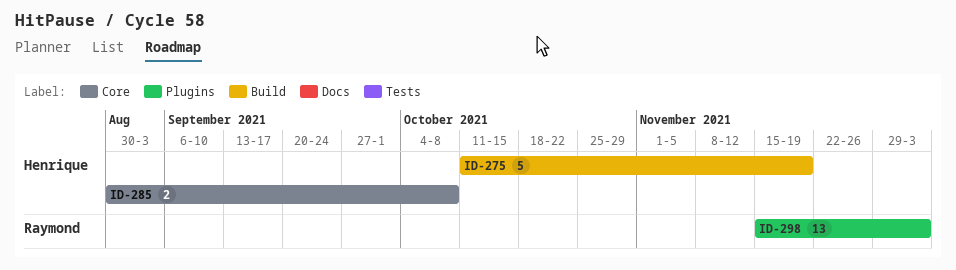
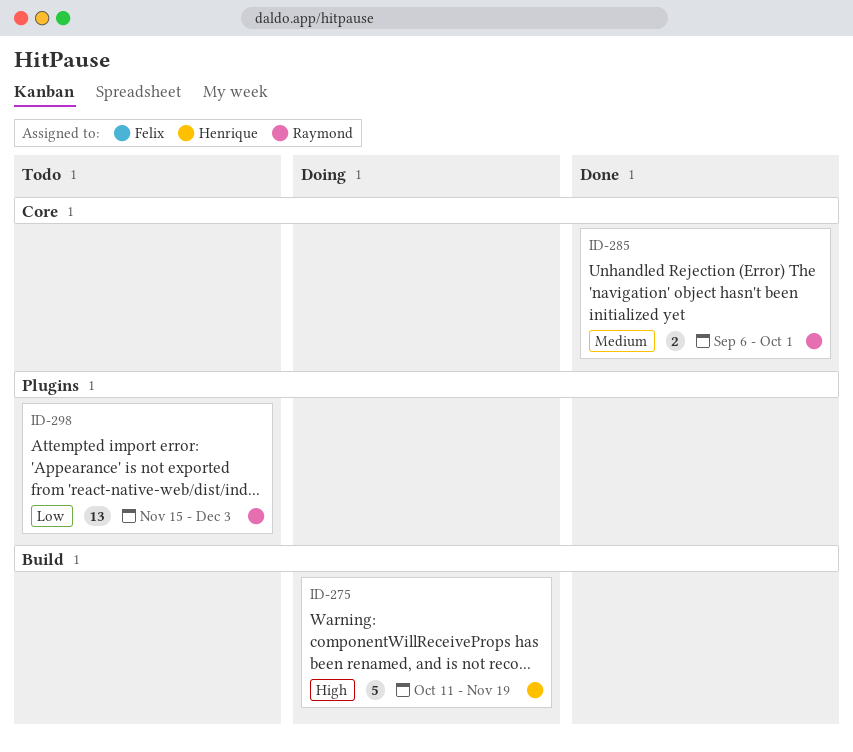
ID-285, owner: Henrique -> Raymond
ID-285, start: Aug 30 -> Sep 6
ID-285, due: Oct 8 -> Oct 1

